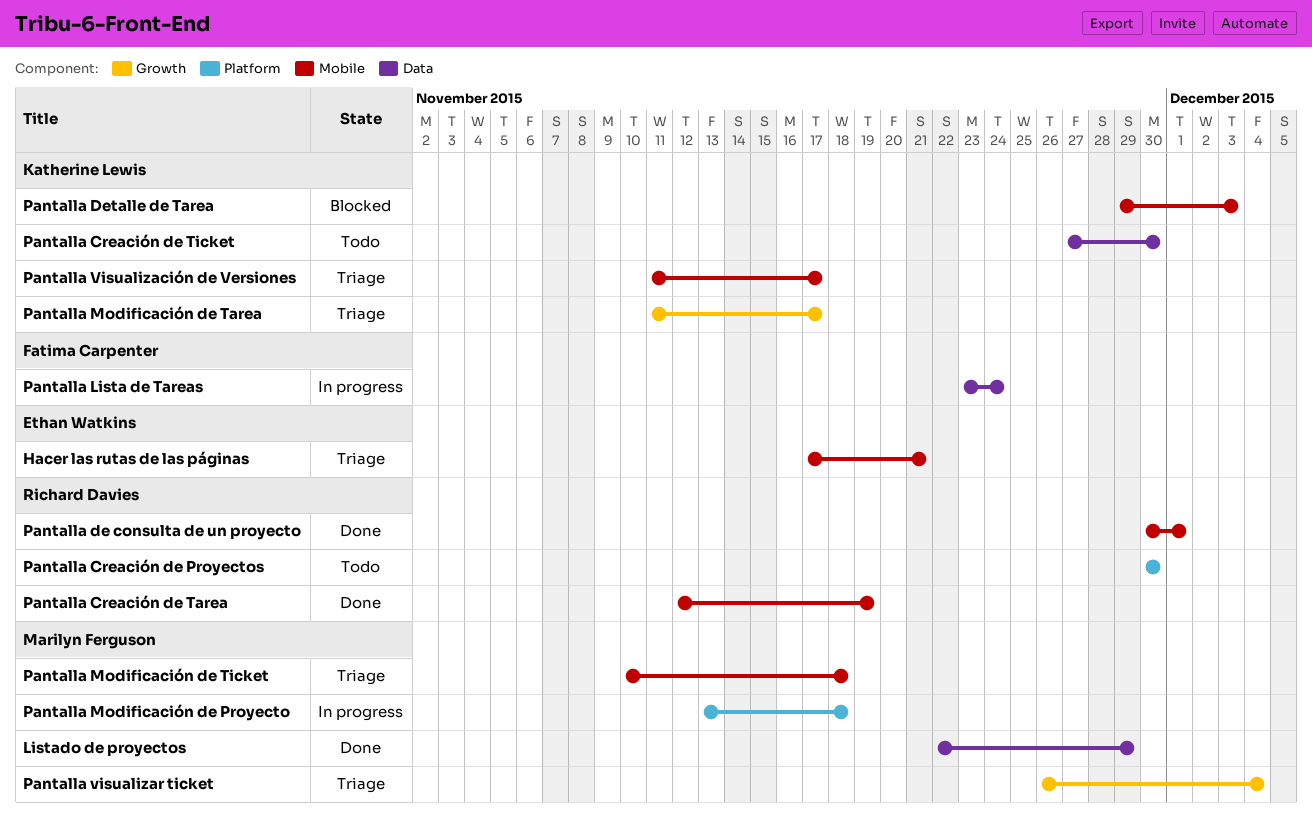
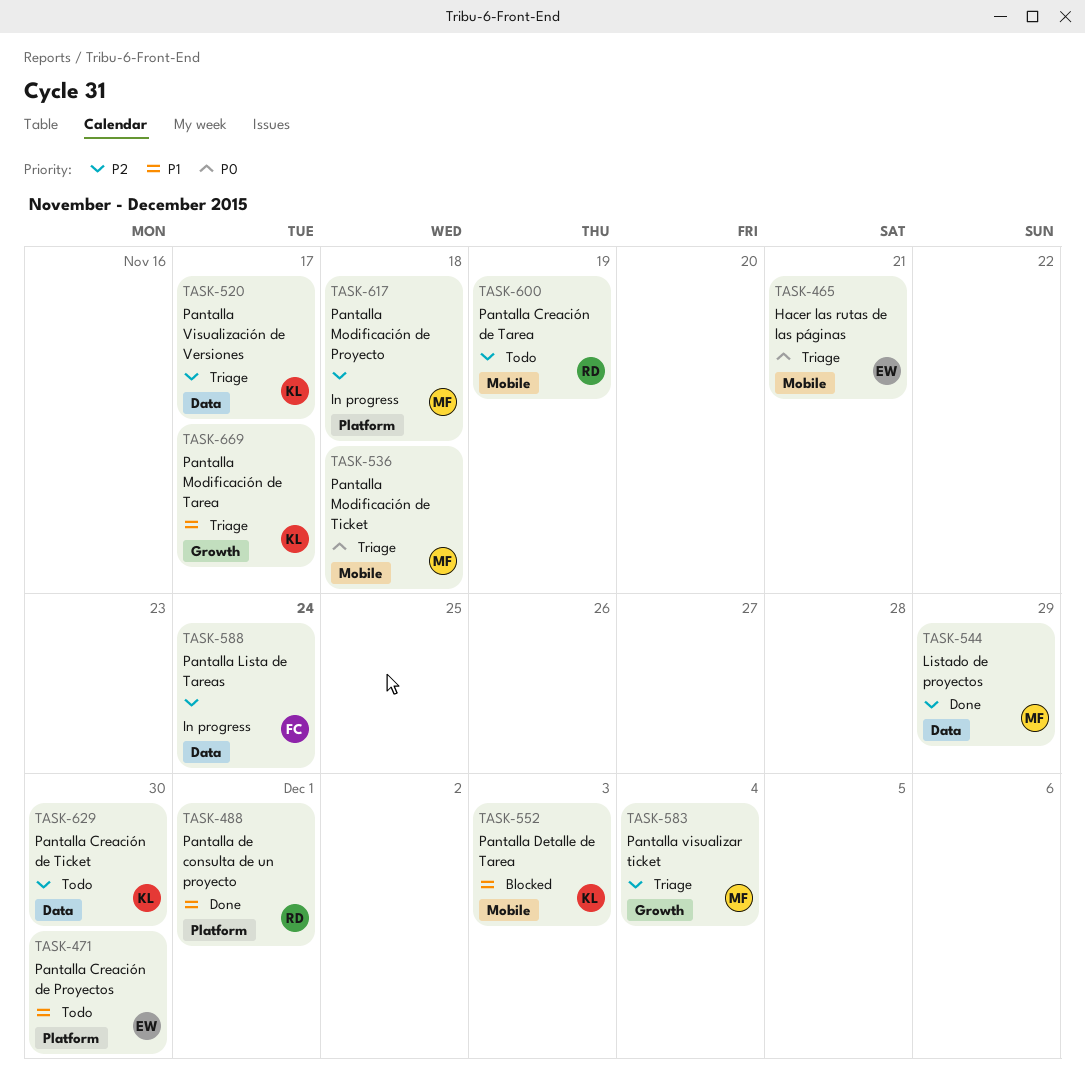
Pantalla Creación de Proyectos, owner: Richard Davies -> Ethan Watkins
Pantalla Creación de Tarea, status: Done -> Todo
Pantalla de consulta de un proyecto, label: Mobile -> Platform
Pantalla Visualización de Versiones, label: Mobile -> Data

